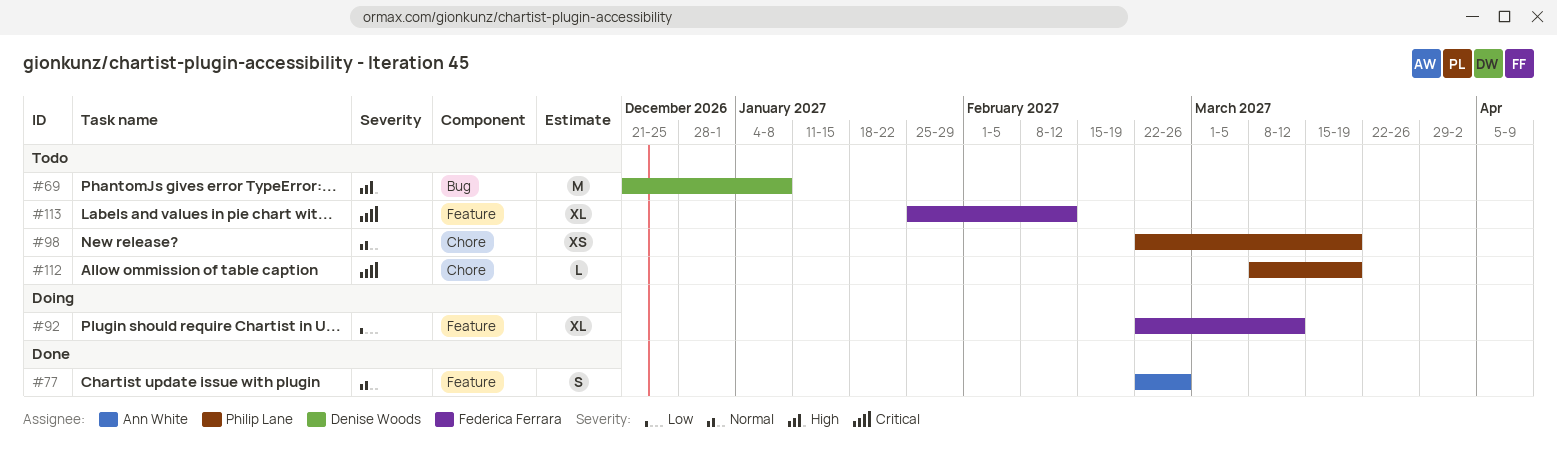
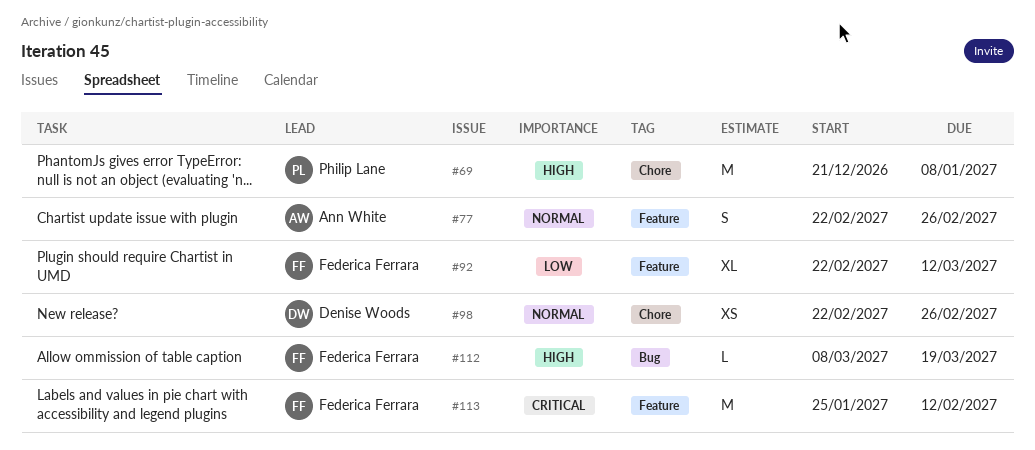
#69, owner: Denise Woods -> Philip Lane
#69, label: Bug -> Chore
#98, owner: Philip Lane -> Denise Woods
#98, due: Mar 19 -> Feb 26
#112, owner: Philip Lane -> Federica Ferrara
#112, priority: Critical -> High
#112, label: Chore -> Bug
#113, estimate: XL -> M

